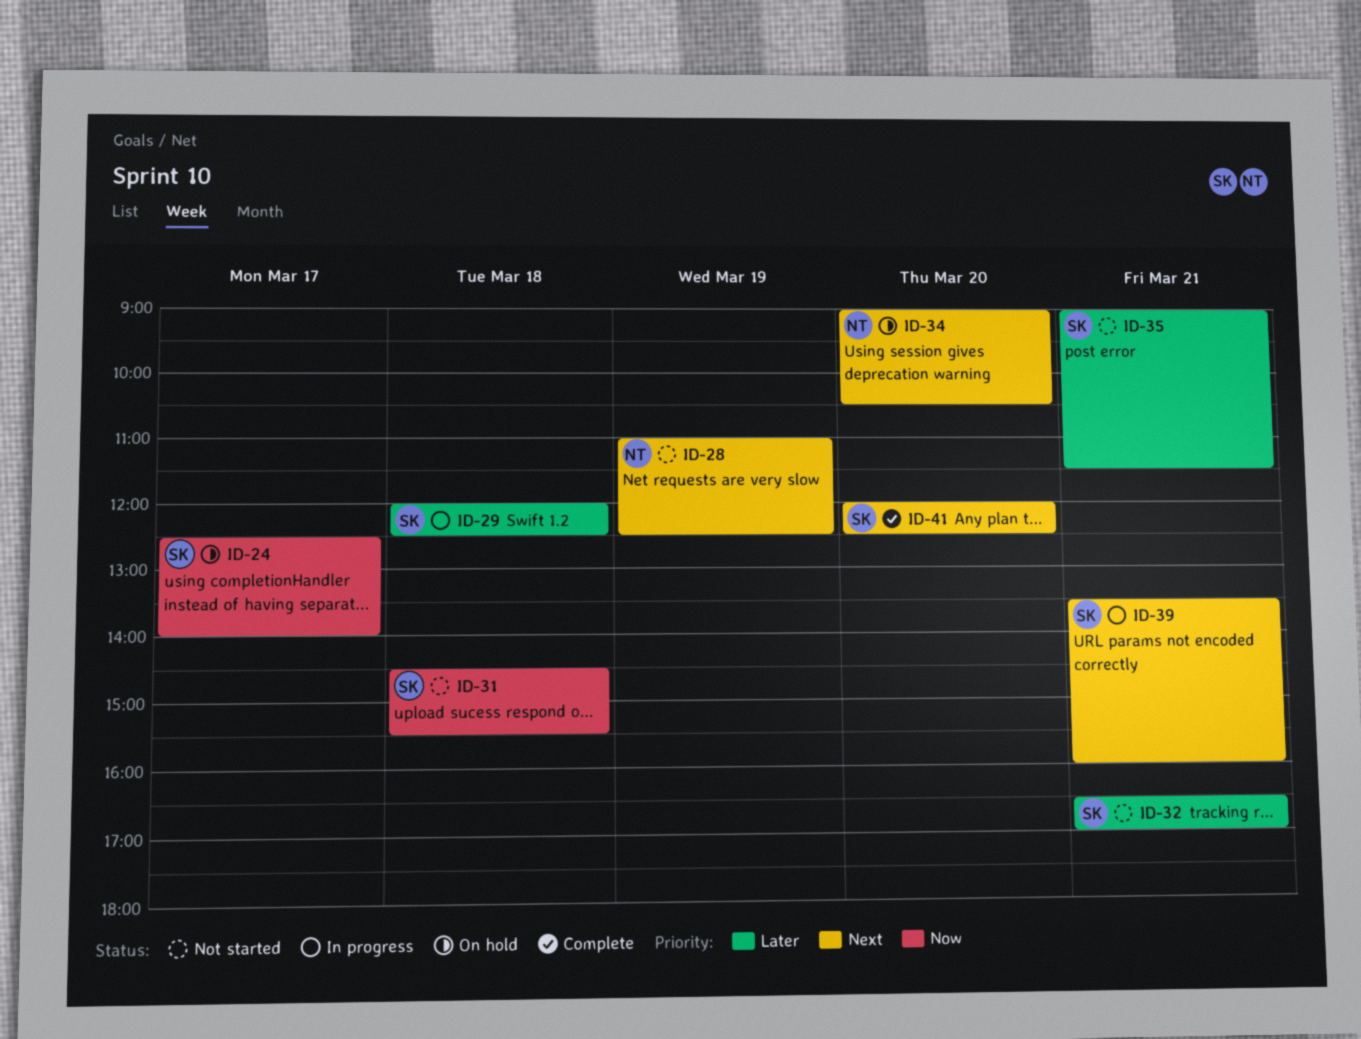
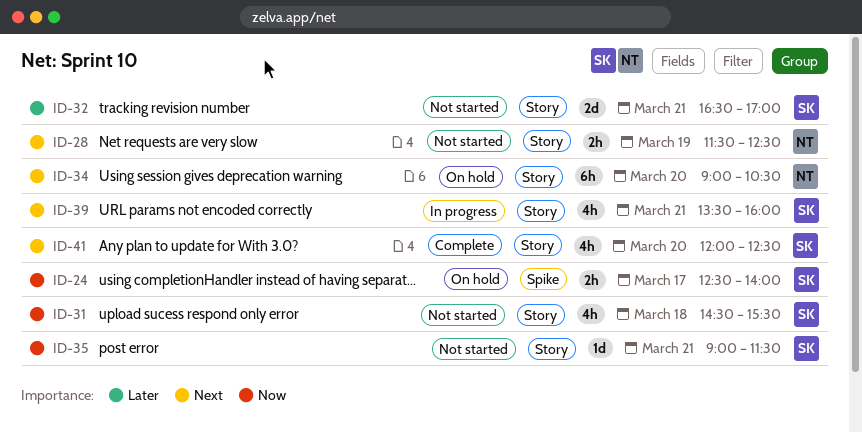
ID-28, begins: 11:00 -> 11:30
ID-29: present -> none
ID-35, priority: Later -> Now

